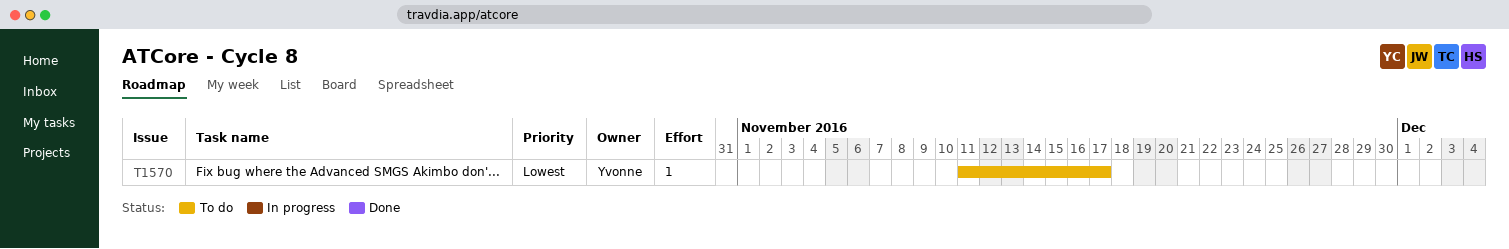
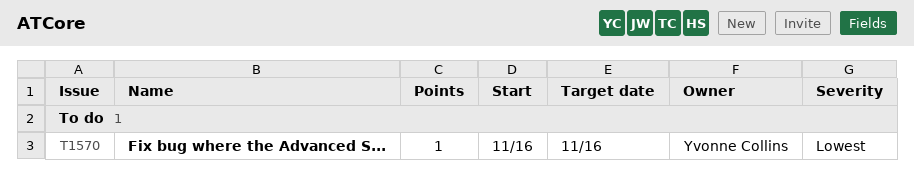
T1570, start: Nov 11 -> Nov 16
T1570, due: Nov 17 -> Nov 16

